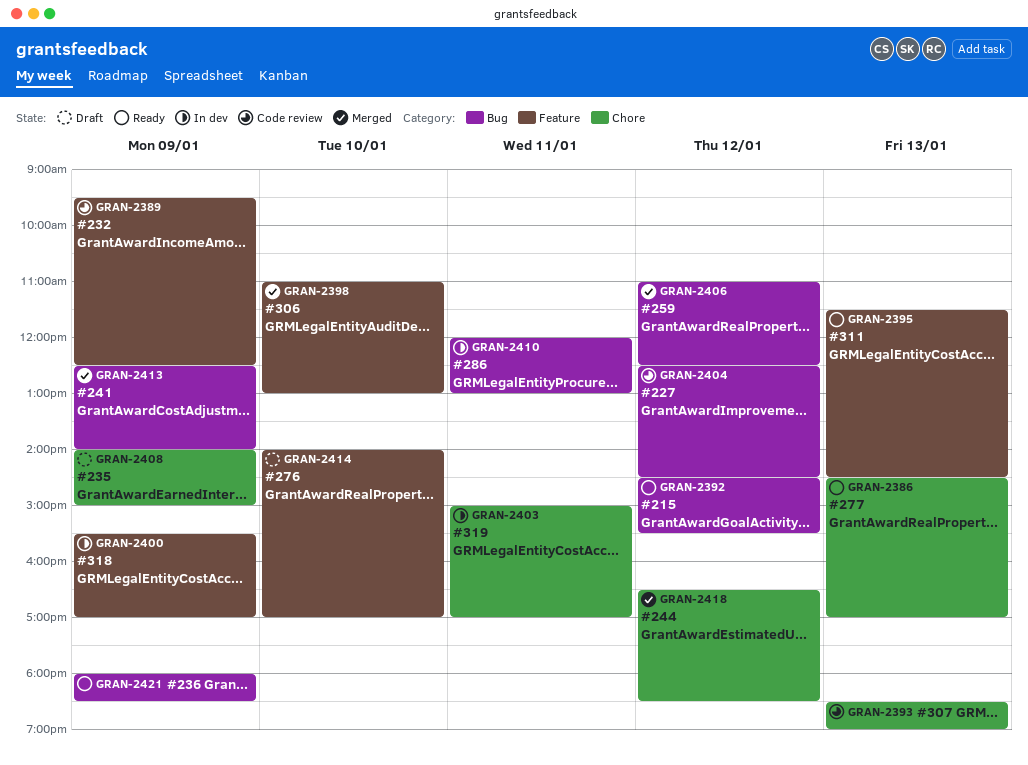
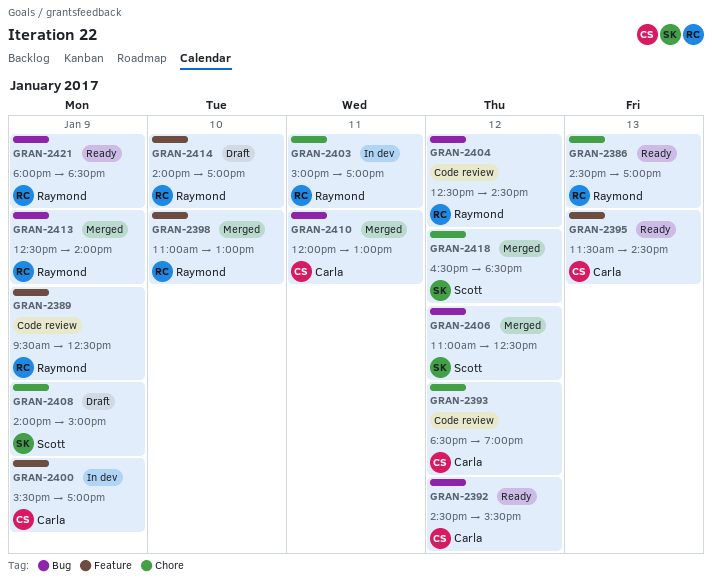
GRAN-2393, day: Jan 13 -> Jan 12
GRAN-2410, status: In dev -> Merged

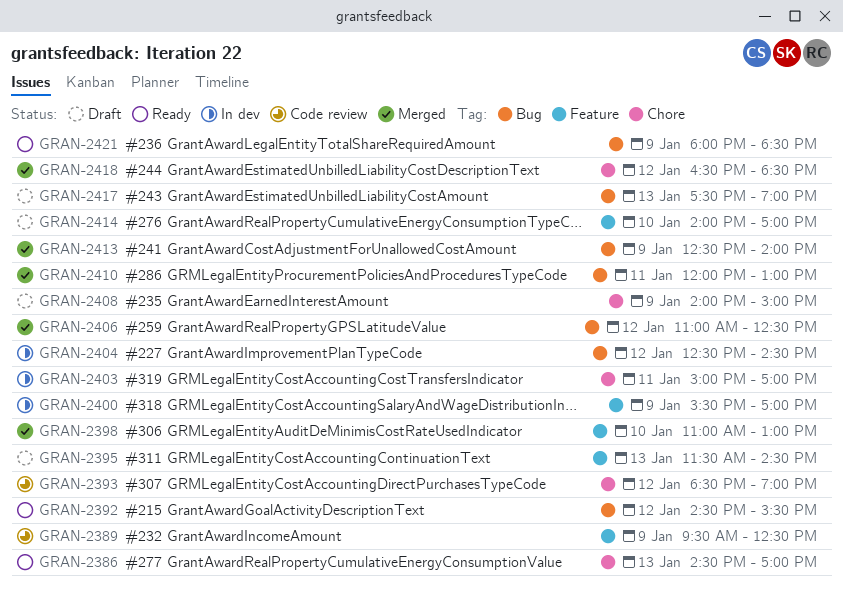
GRAN-2395, status: Ready -> Draft
GRAN-2404, status: Code review -> In dev
GRAN-2417: none -> present

